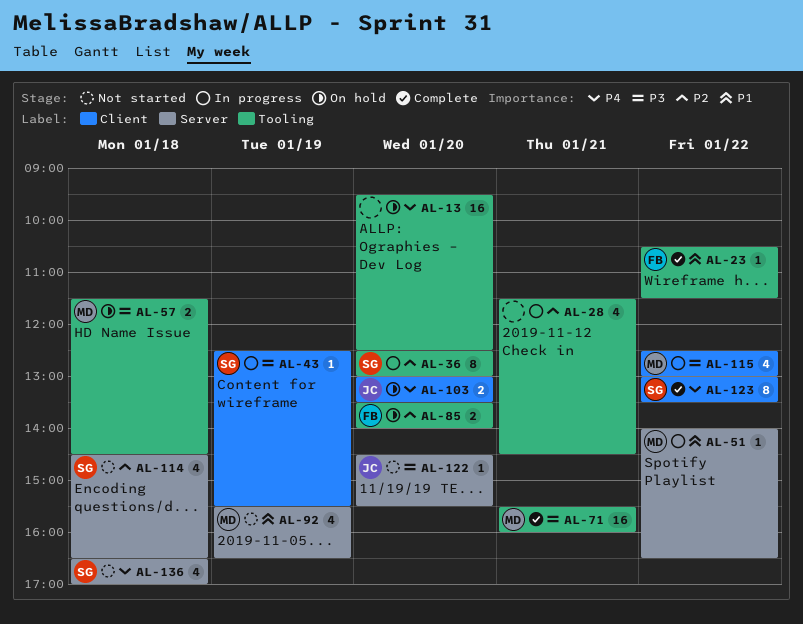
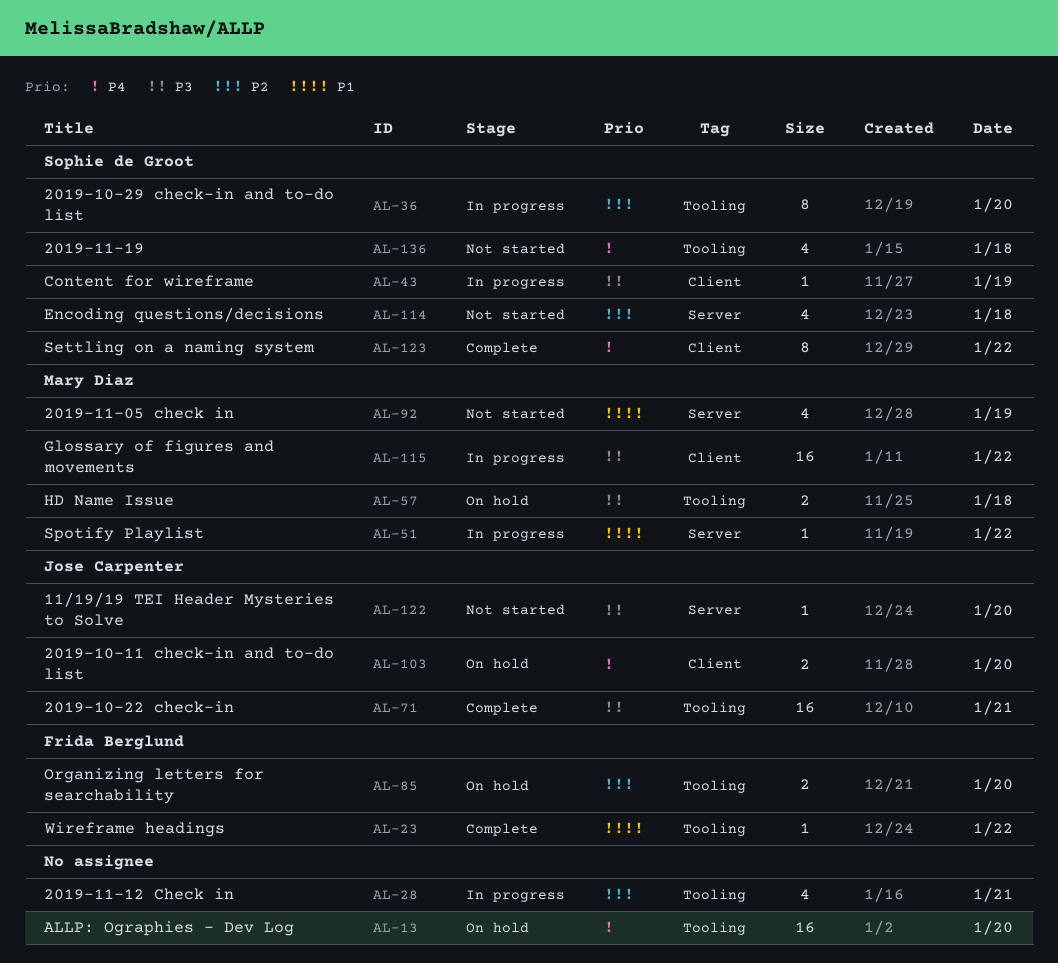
AL-71, owner: Mary Diaz -> Jose Carpenter
AL-115, estimate: 4 -> 16
AL-136, label: Server -> Tooling

